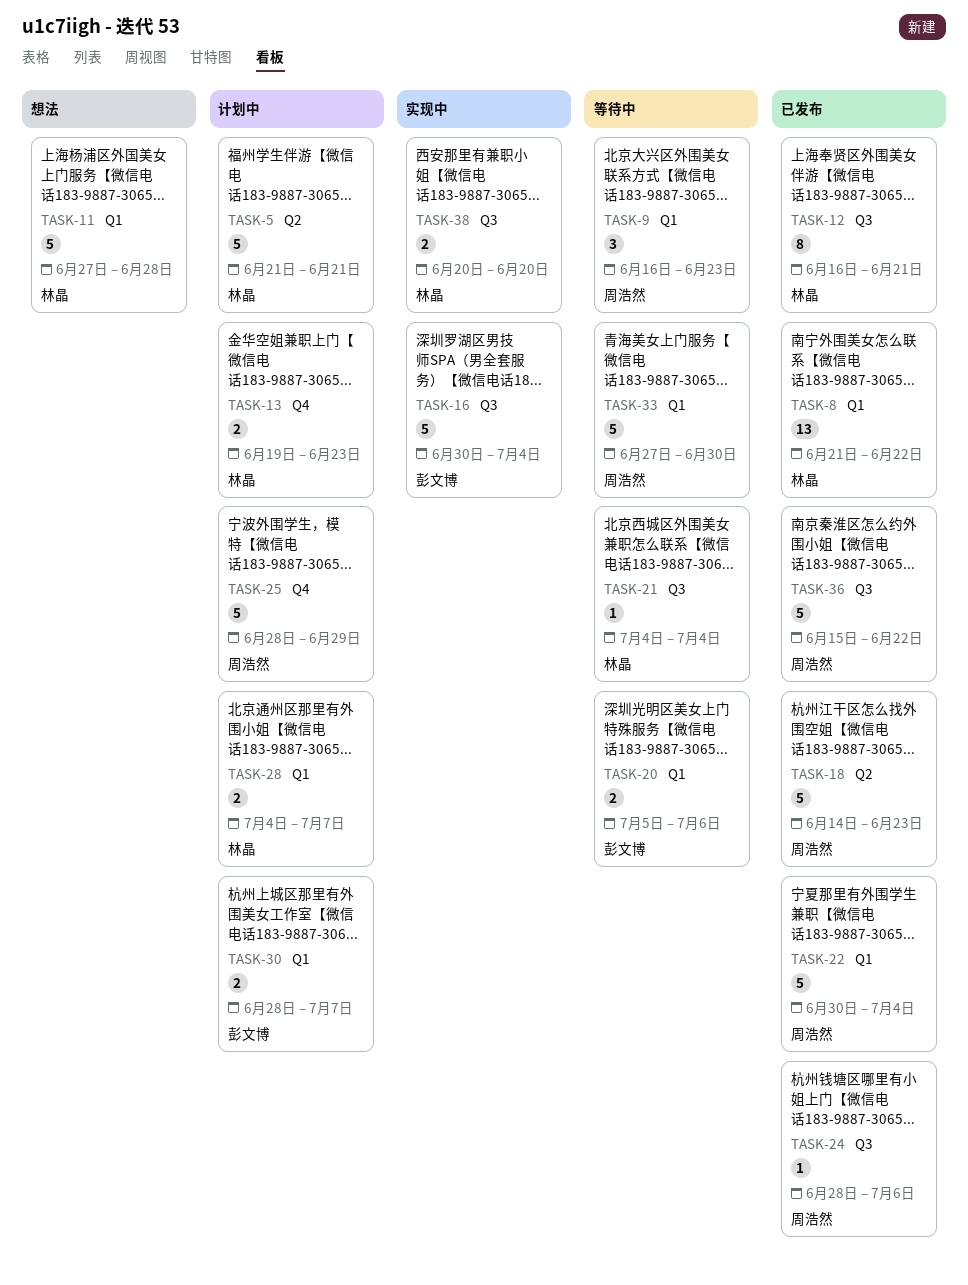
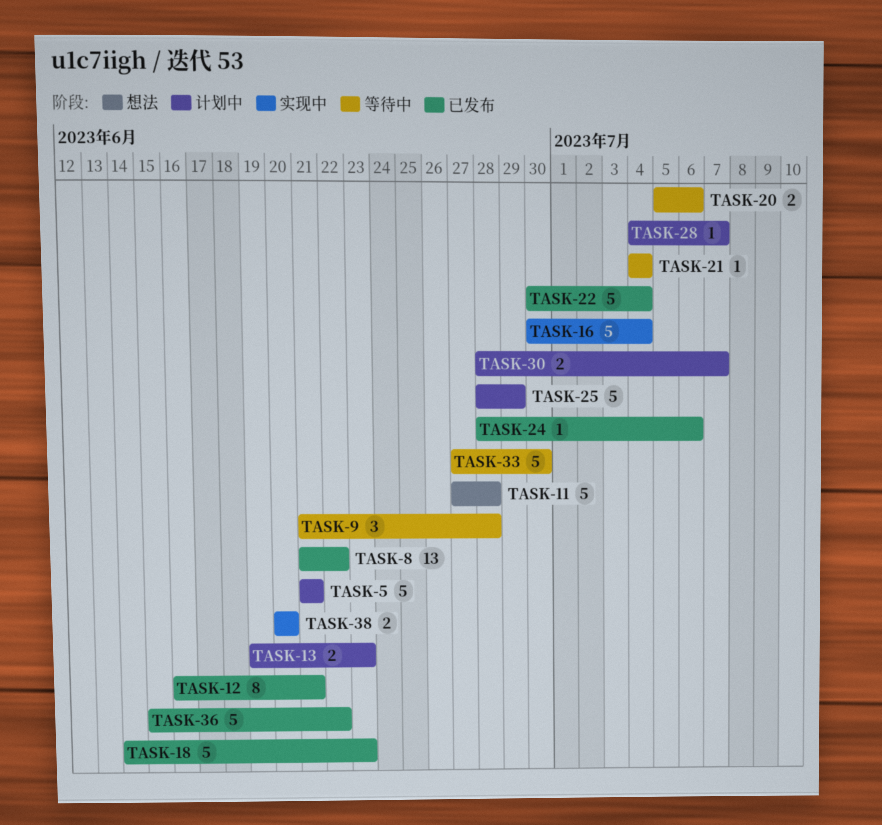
TASK-9, start: Jun 16 -> Jun 21
TASK-9, due: Jun 23 -> Jun 28
TASK-28, estimate: 2 -> 1

